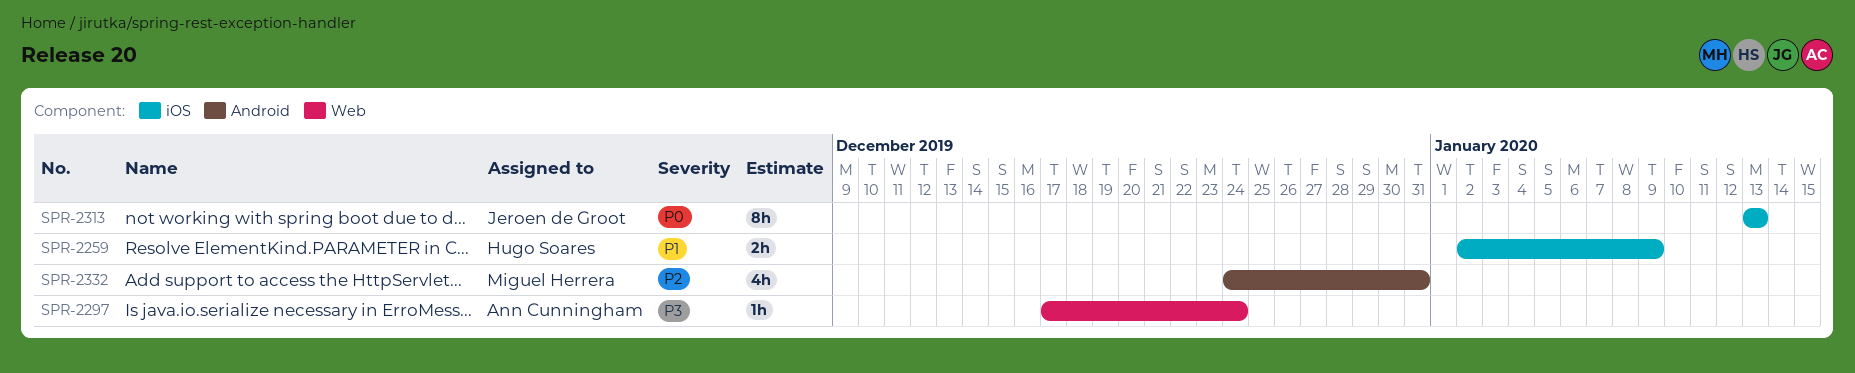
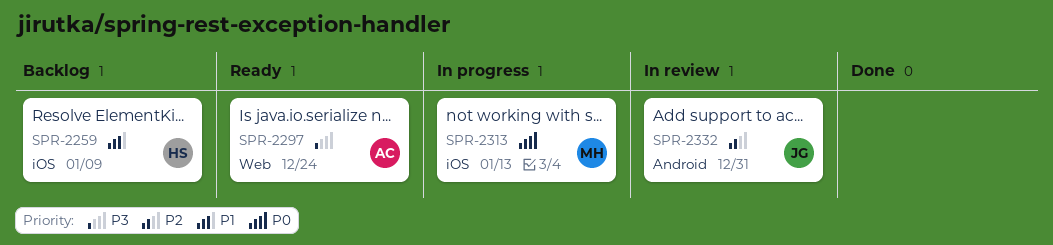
SPR-2313, owner: Jeroen de Groot -> Miguel Herrera
SPR-2332, owner: Miguel Herrera -> Jeroen de Groot

